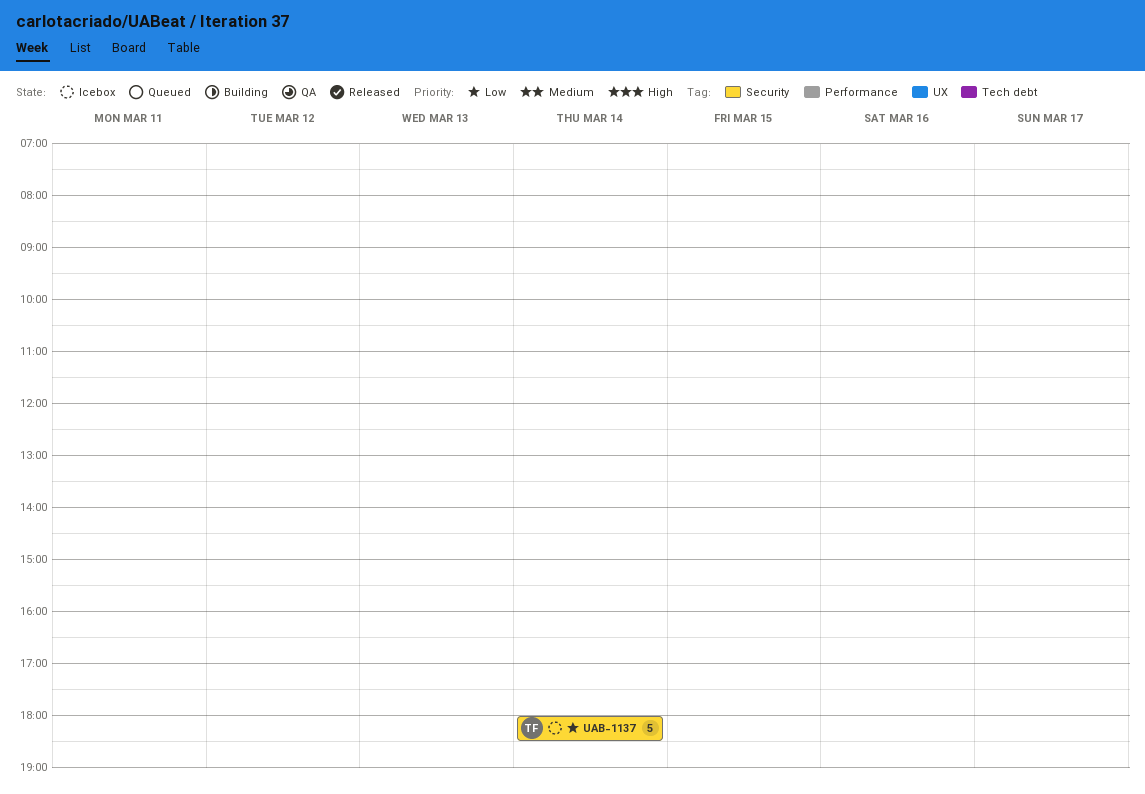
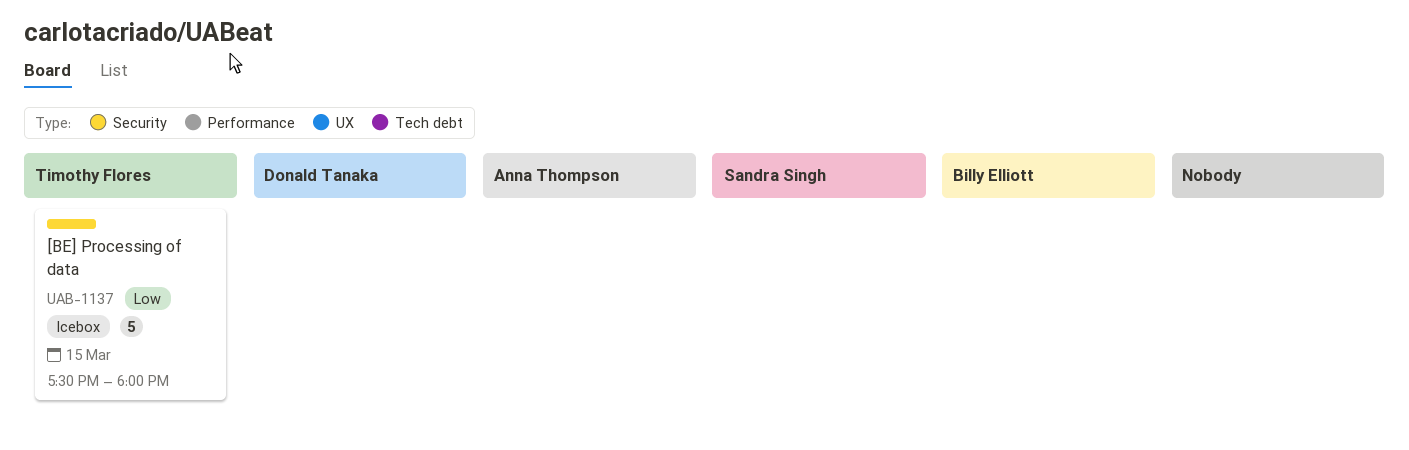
UAB-1137, day: Mar 14 -> Mar 15
UAB-1137, begins: 18:00 -> 17:30
UAB-1137, ends: 18:30 -> 18:00

